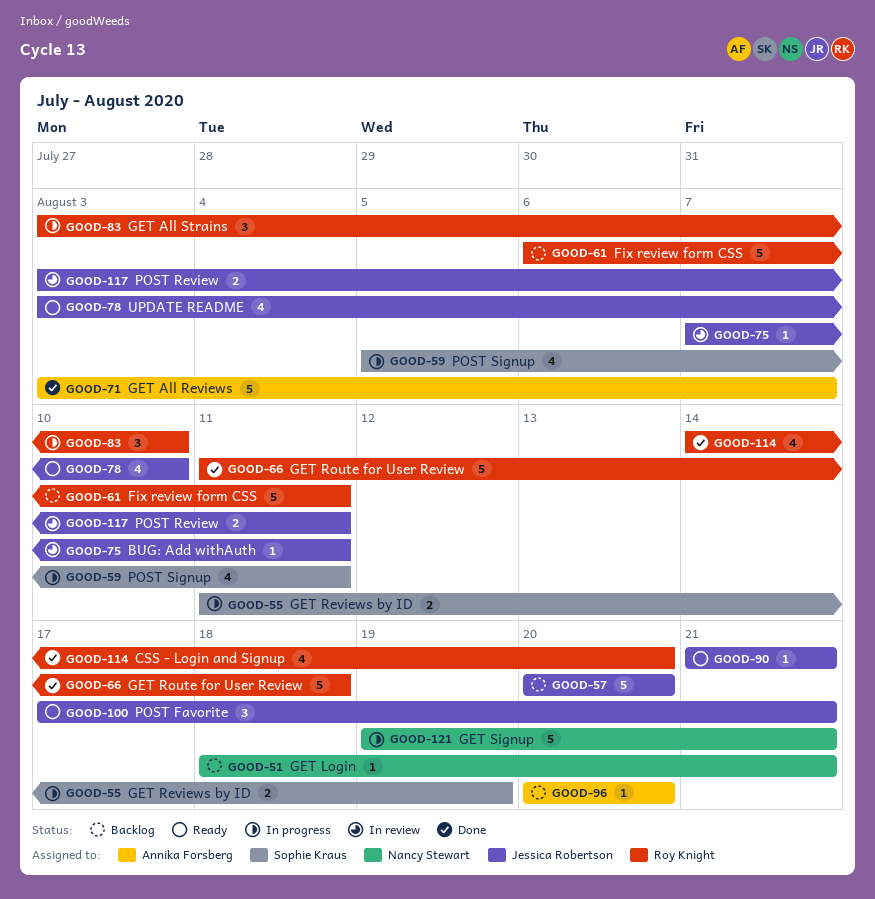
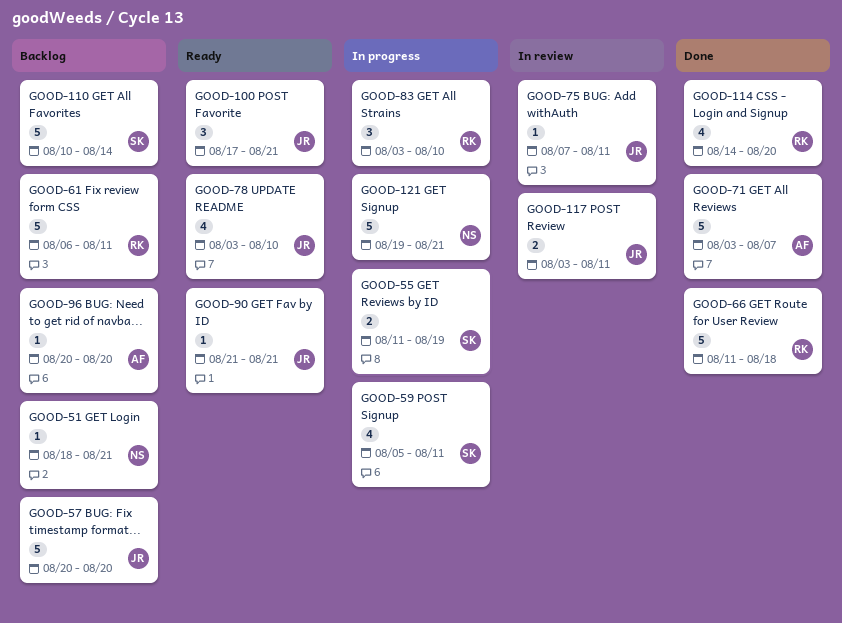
GOOD-110: none -> present

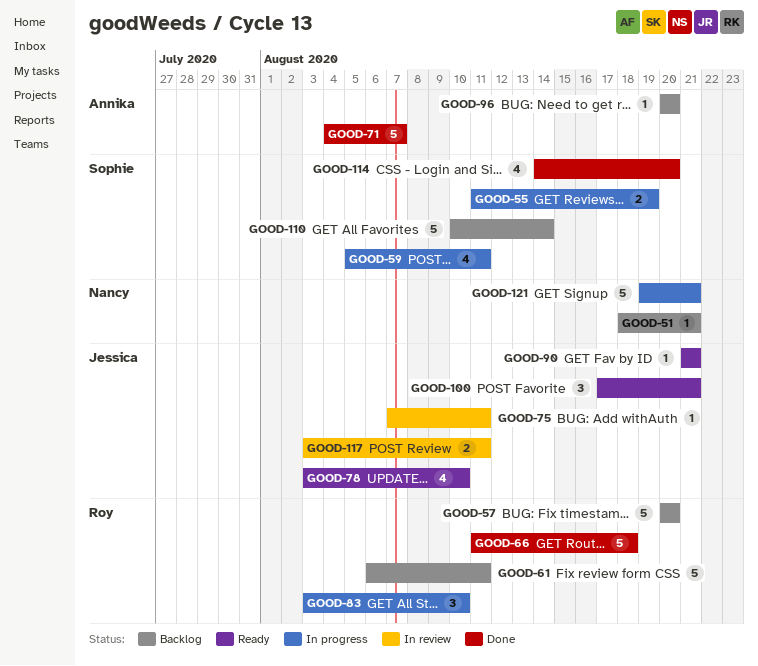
GOOD-57, owner: Jessica -> Roy
GOOD-71, start: Aug 3 -> Aug 4
GOOD-114, owner: Roy -> Sophie

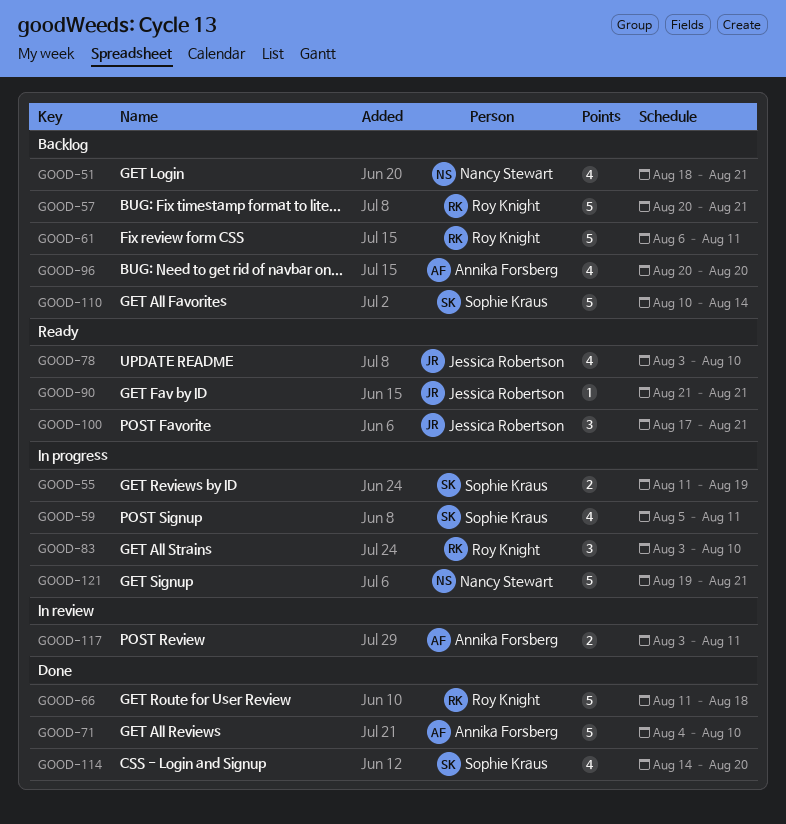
GOOD-51, estimate: 1 -> 4
GOOD-57, due: Aug 20 -> Aug 21
GOOD-71, due: Aug 7 -> Aug 10
GOOD-75: present -> none
GOOD-96, estimate: 1 -> 4
GOOD-117, owner: Jessica Robertson -> Annika Forsberg

